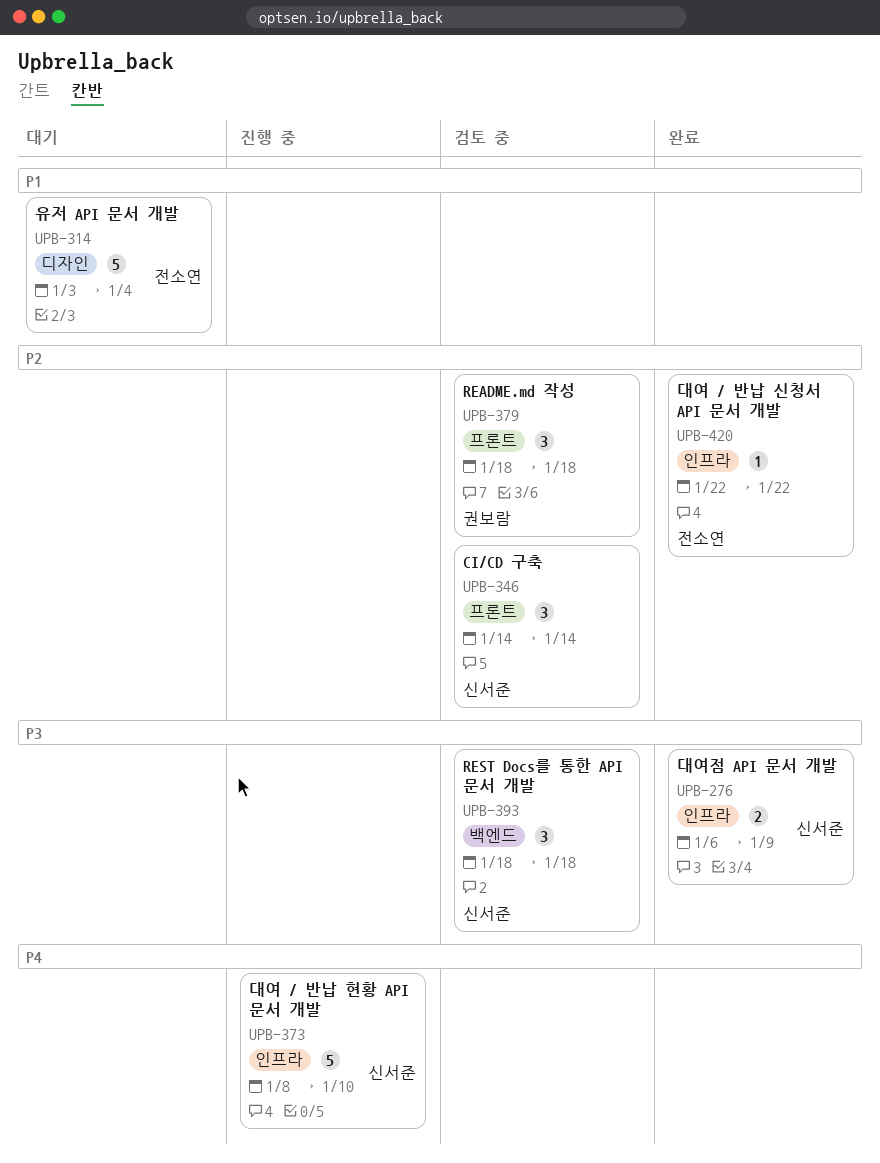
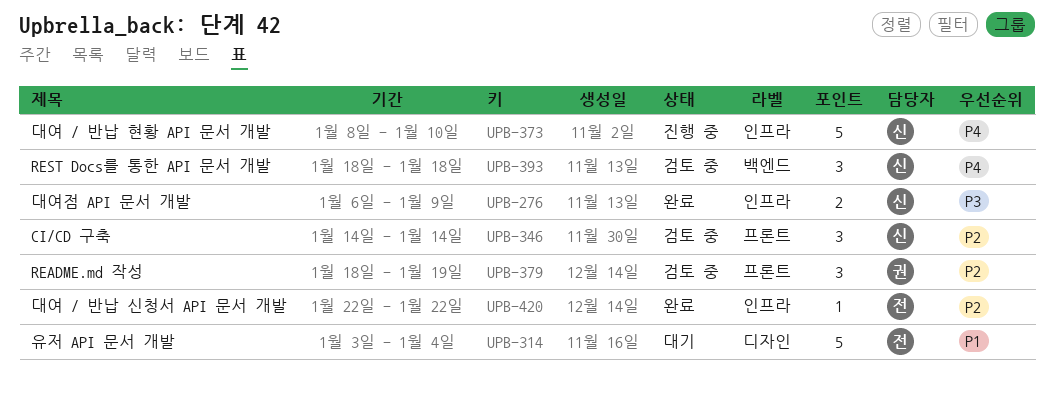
UPB-379, due: Jan 18 -> Jan 19
UPB-393, priority: P3 -> P4

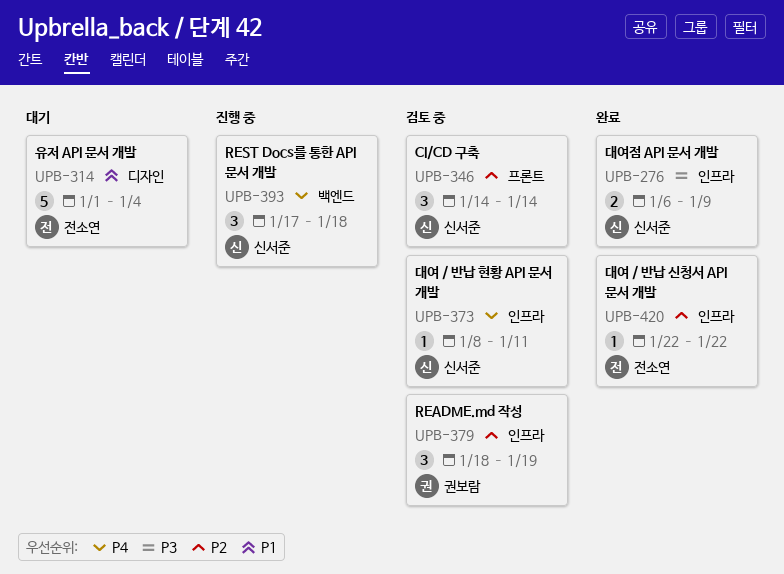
UPB-314, start: Jan 3 -> Jan 1
UPB-373, status: 진행 중 -> 검토 중
UPB-373, estimate: 5 -> 1
UPB-373, due: Jan 10 -> Jan 11
UPB-379, label: 프론트 -> 인프라
UPB-393, status: 검토 중 -> 진행 중
UPB-393, start: Jan 18 -> Jan 17

